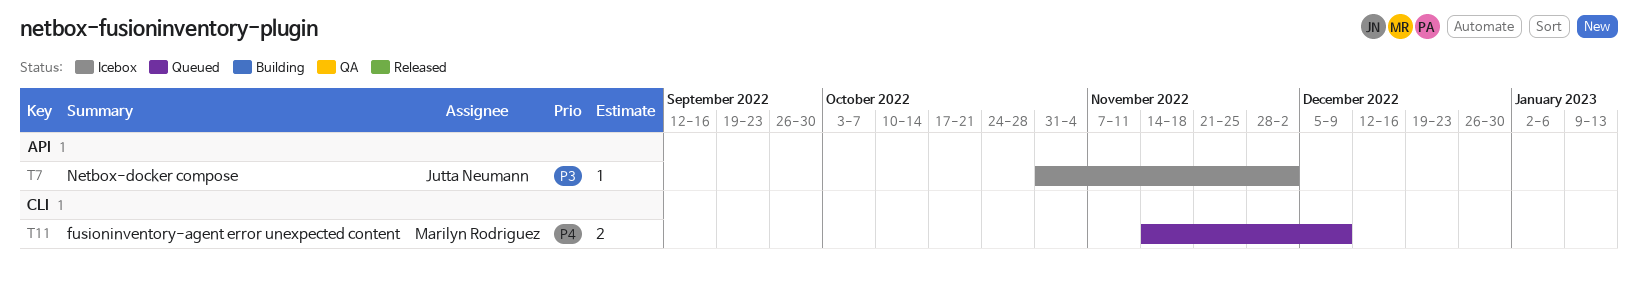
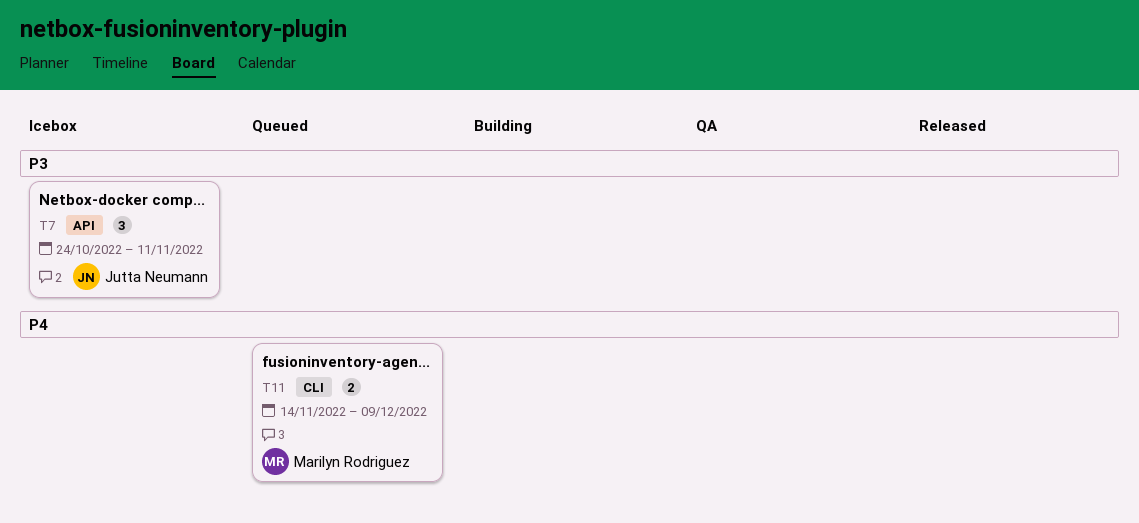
T7, estimate: 1 -> 3
T7, start: Oct 31 -> Oct 24
T7, due: Dec 2 -> Nov 11

